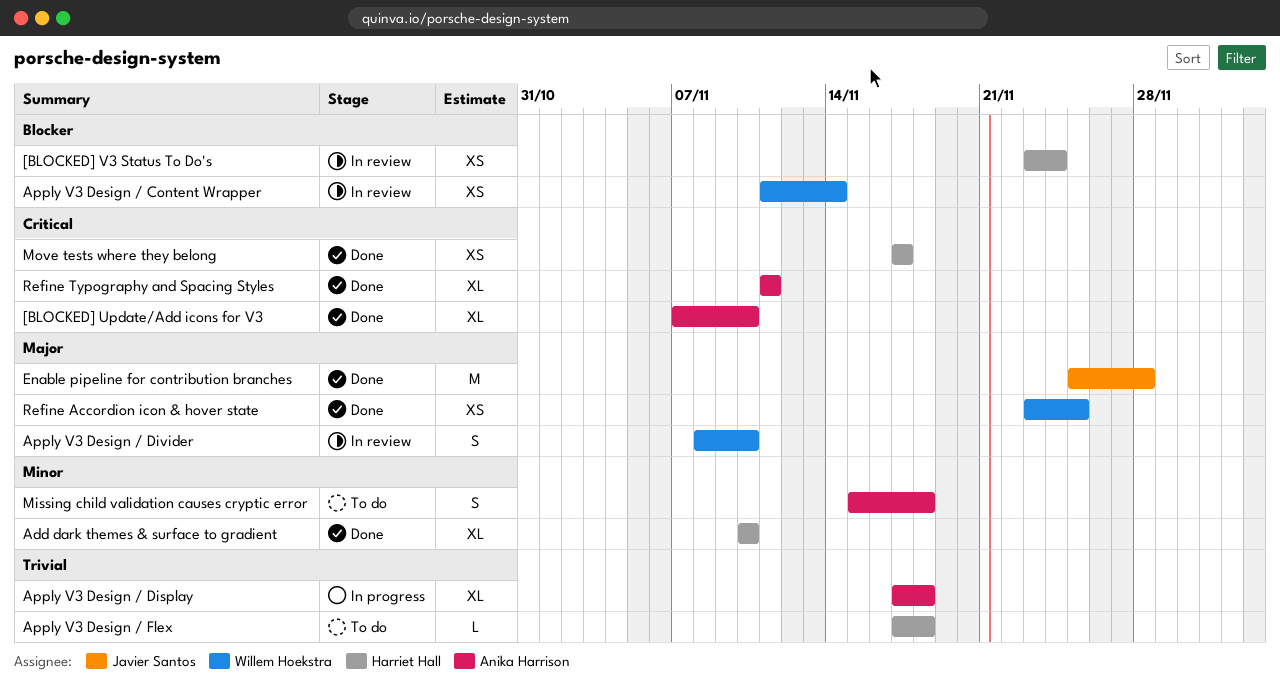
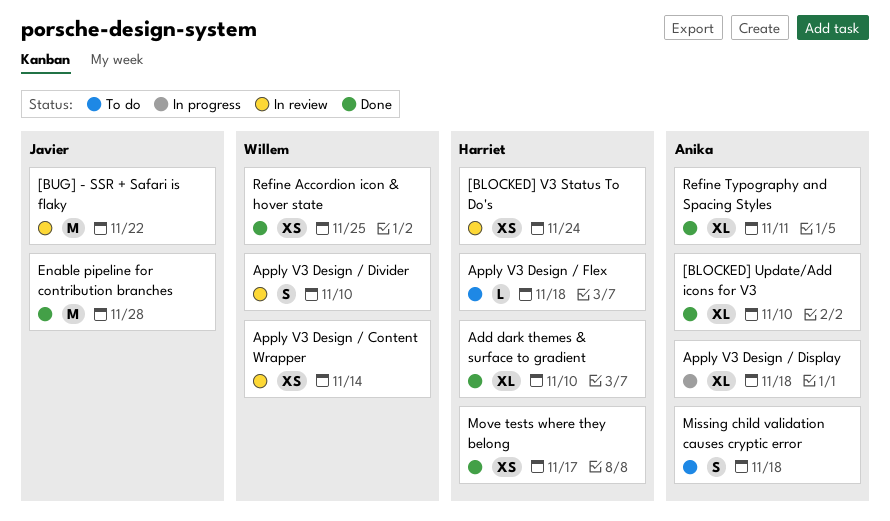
[BUG] - SSR + Safari is flaky: none -> present

